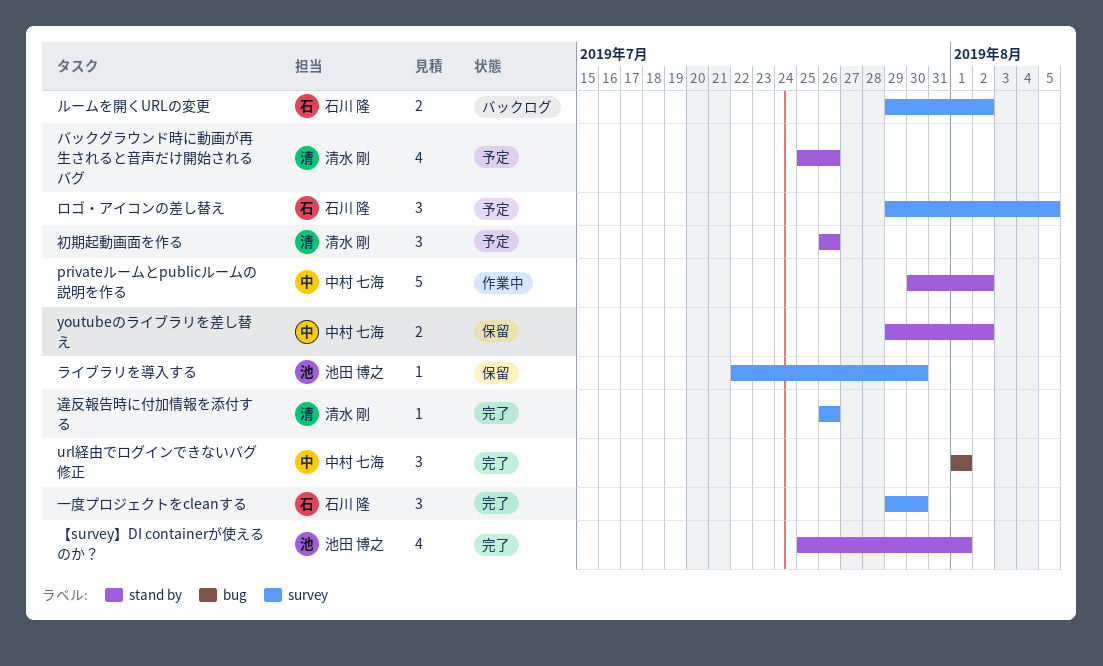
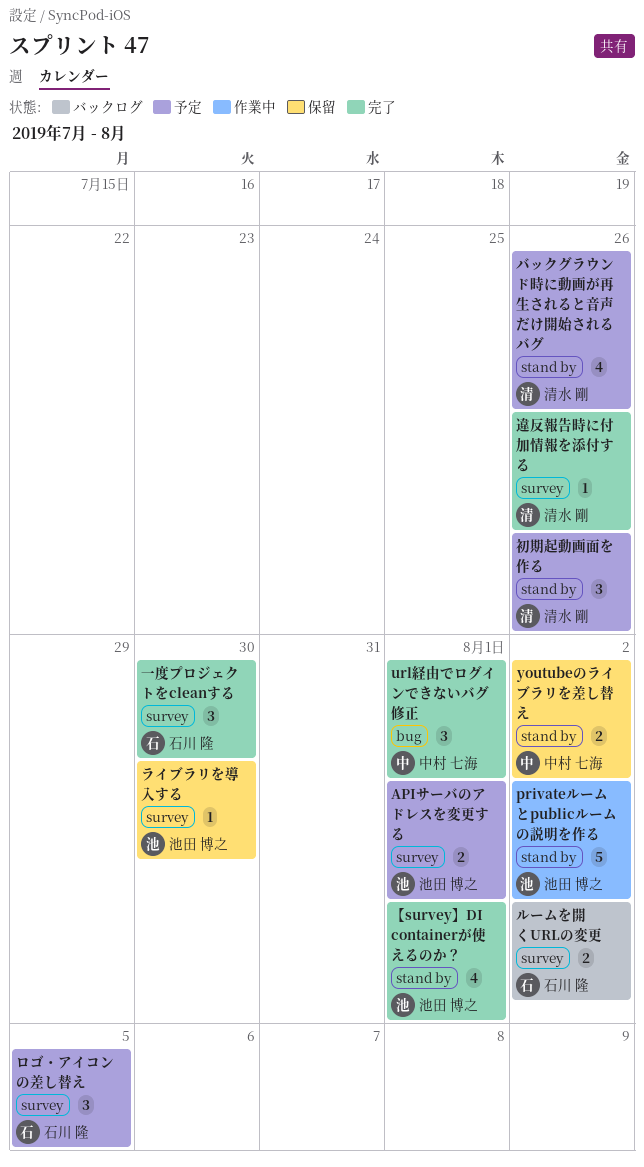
APIサーバのアドレスを変更する: none -> present
privateルームとpublicルームの説明を作る, owner: 中村 七海 -> 池田 博之

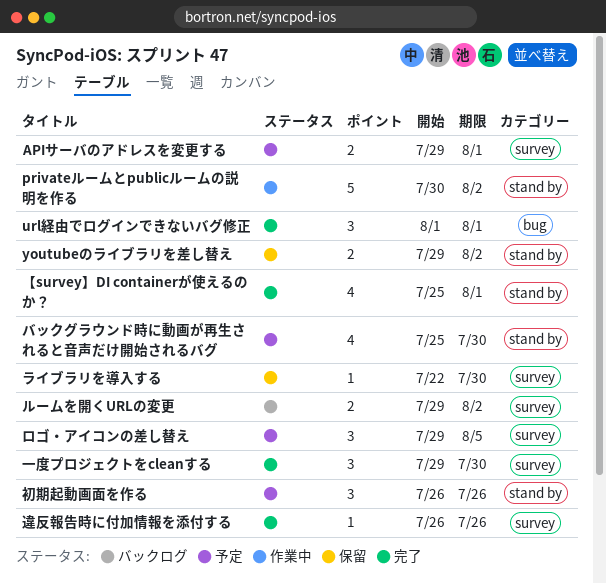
バックグラウンド時に動画が再生されると音声だけ開始されるバグ, due: Jul 26 -> Jul 30

